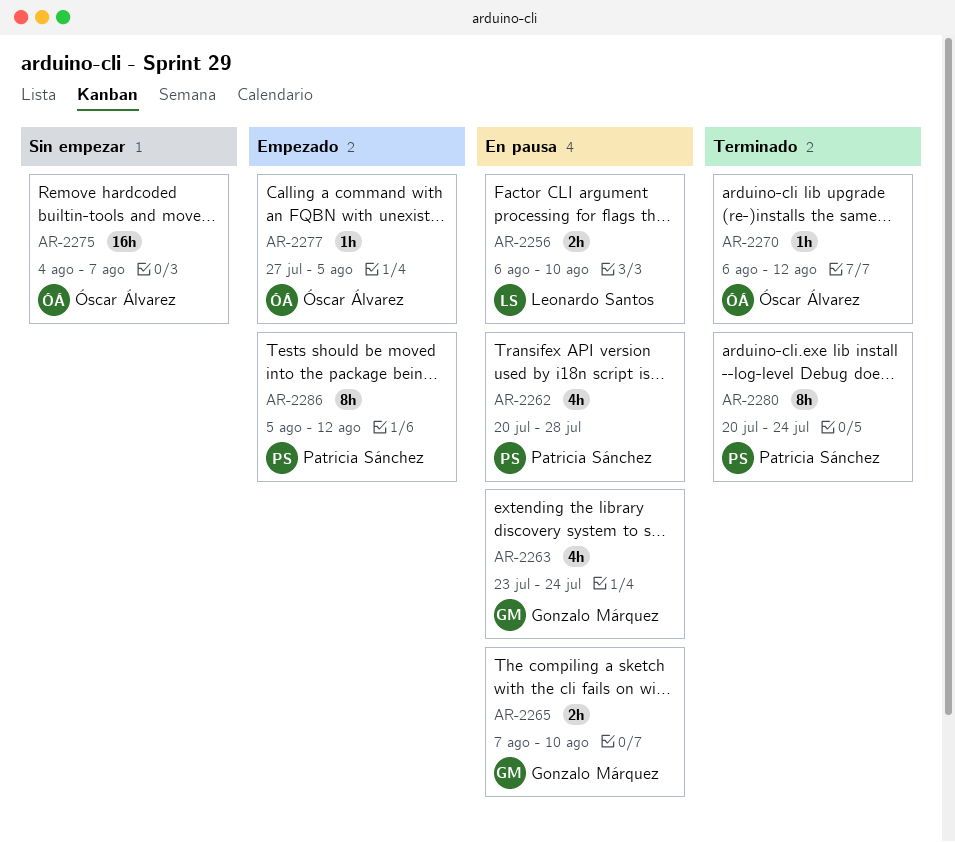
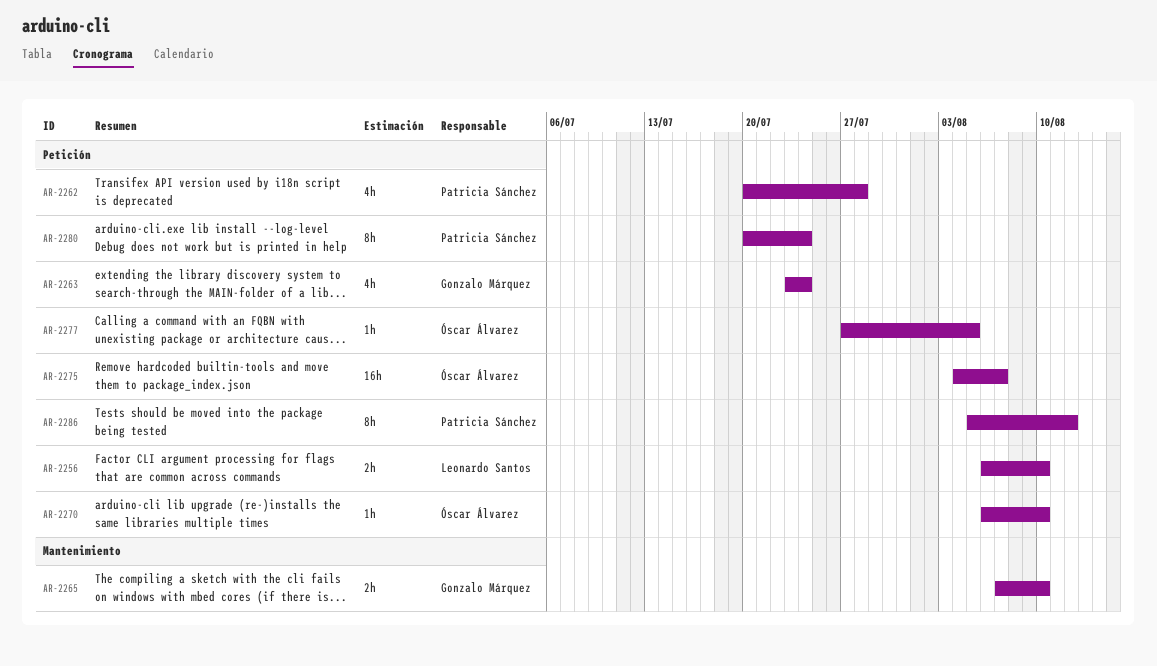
AR-2270, due: Aug 12 -> Aug 10

